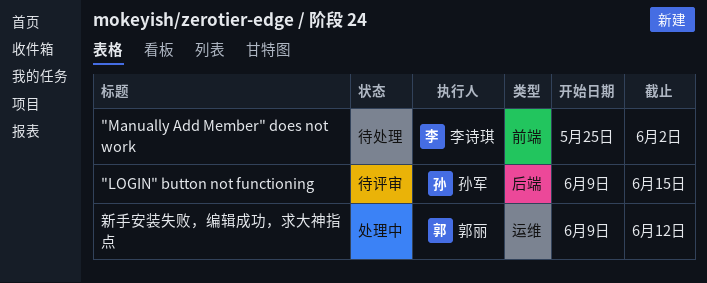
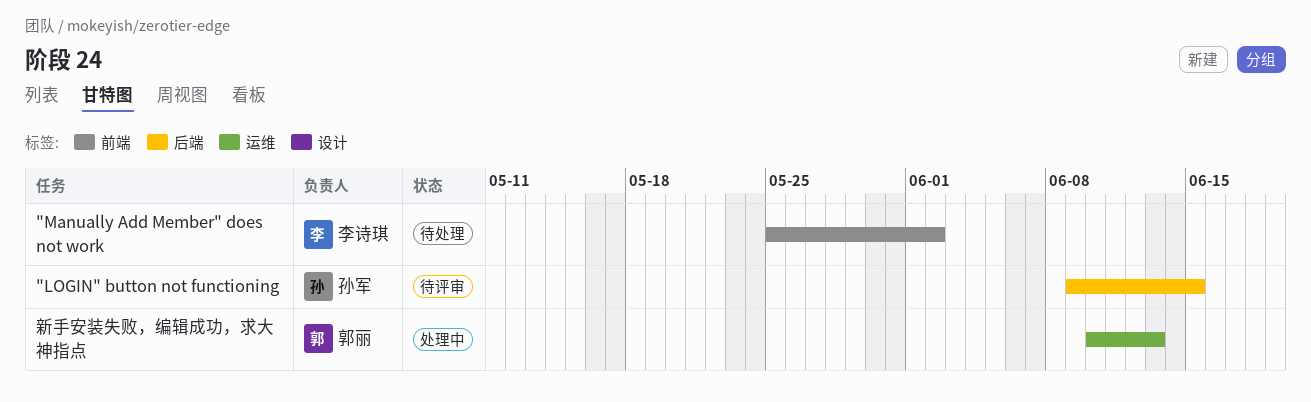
新手安装失败，编辑成功，求大神指点, start: Jun 9 -> Jun 10
新手安装失败，编辑成功，求大神指点, due: Jun 12 -> Jun 13

